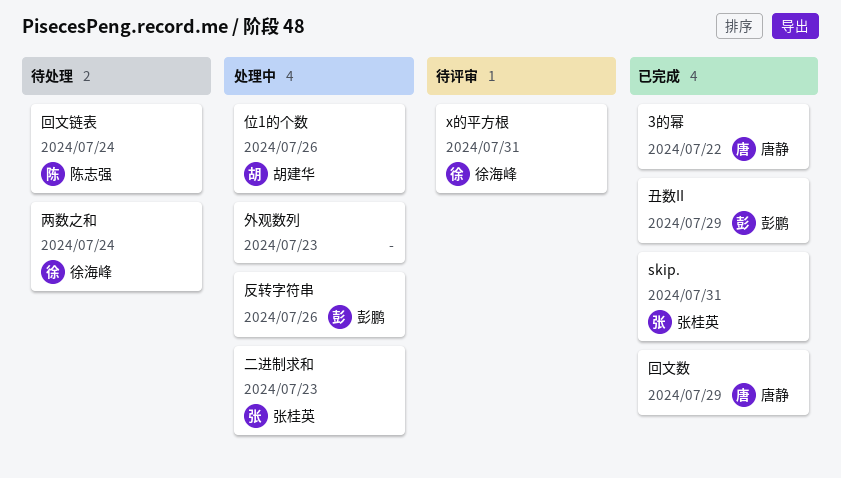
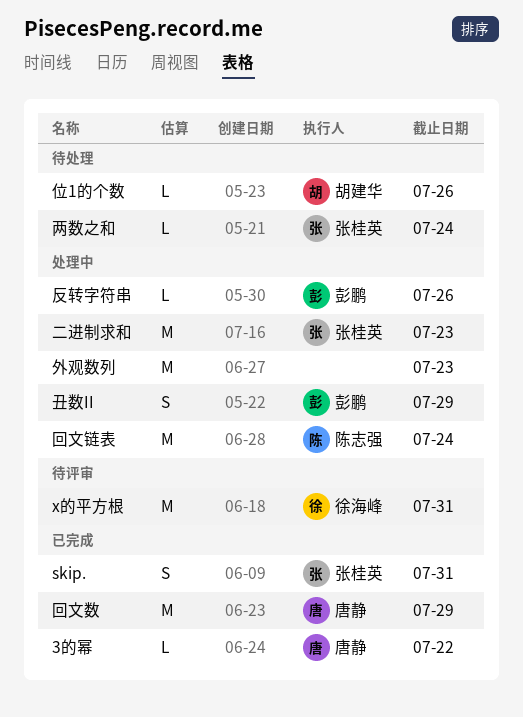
丑数II, status: 已完成 -> 处理中
两数之和, owner: 徐海峰 -> 张桂英
位1的个数, status: 处理中 -> 待处理
回文链表, status: 待处理 -> 处理中

